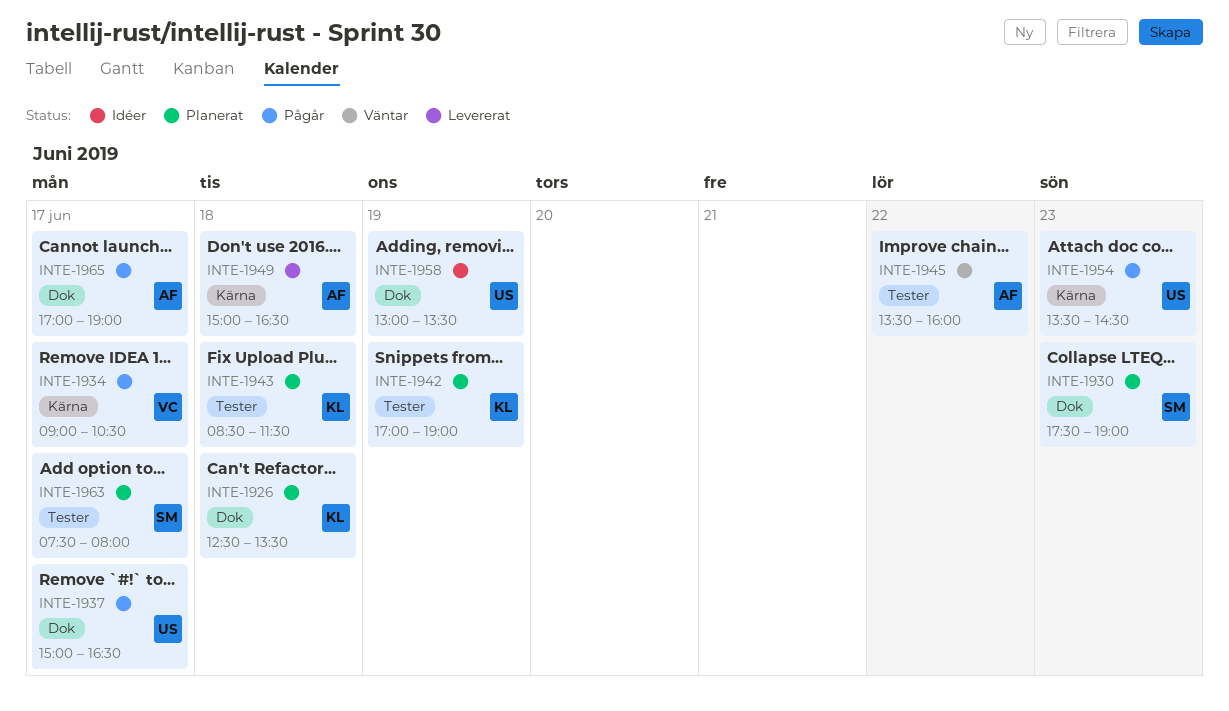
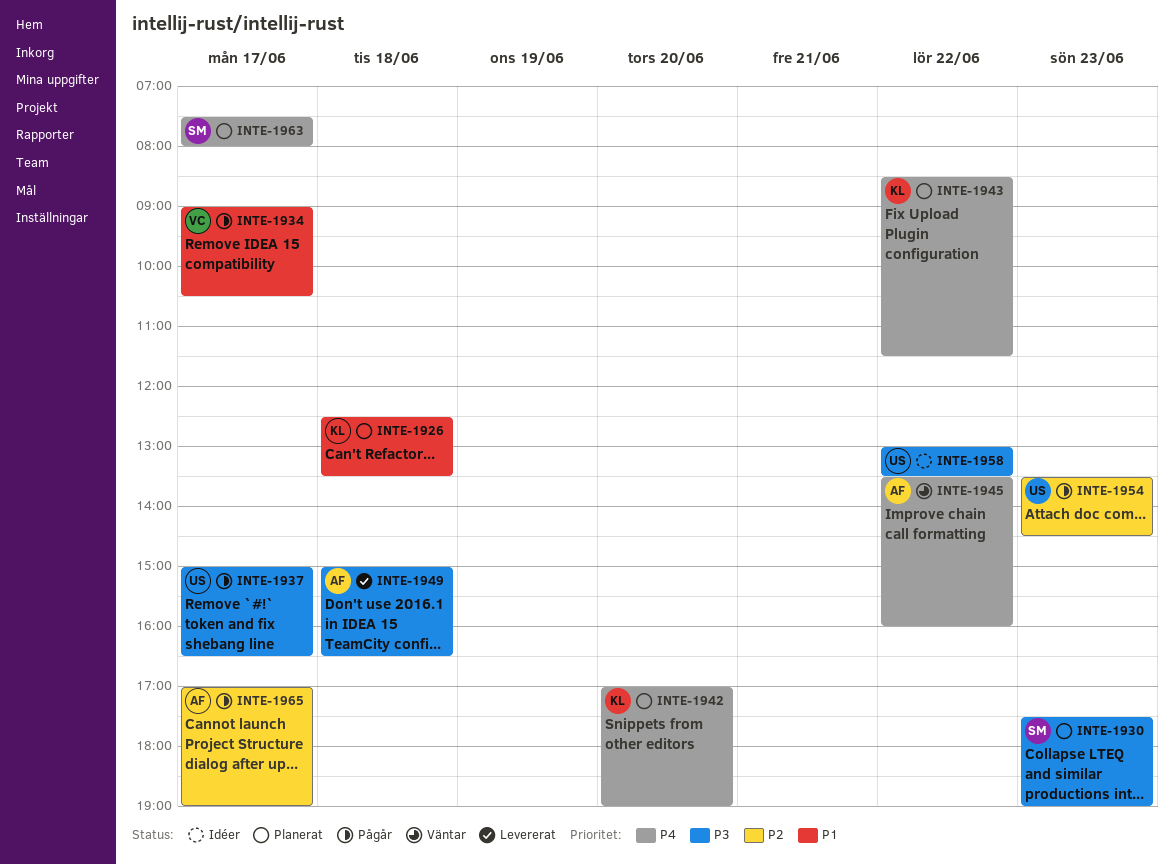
INTE-1942, day: Jun 19 -> Jun 20
INTE-1943, day: Jun 18 -> Jun 22
INTE-1958, day: Jun 19 -> Jun 22

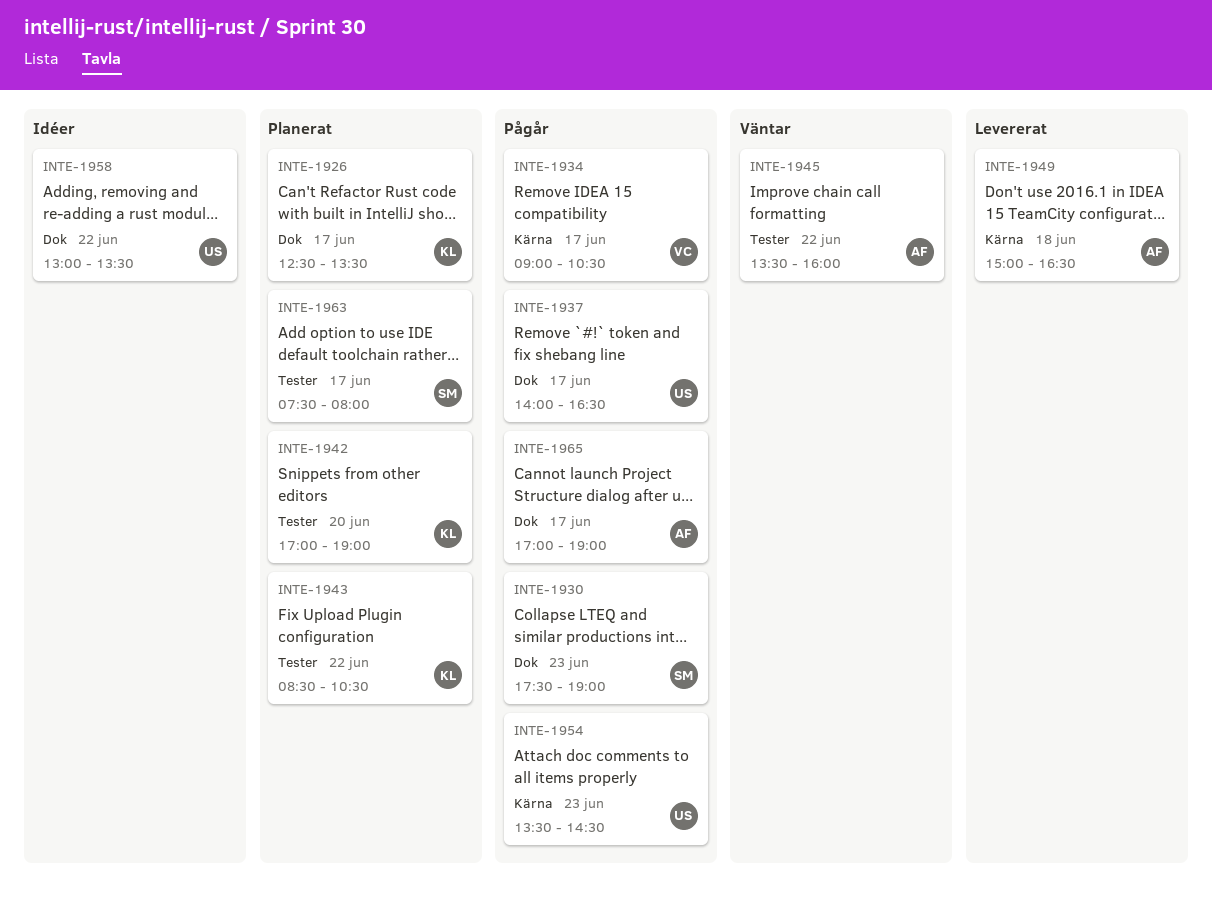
INTE-1926, day: Jun 18 -> Jun 17
INTE-1930, status: Planerat -> Pågår
INTE-1937, begins: 15:00 -> 14:00
INTE-1943, ends: 11:30 -> 10:30

